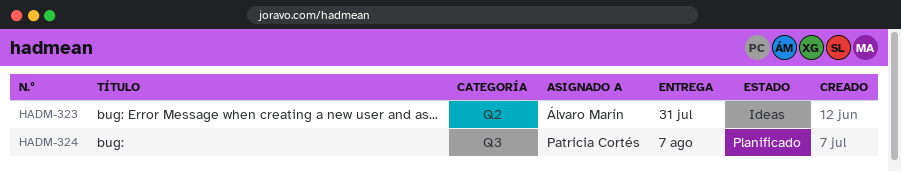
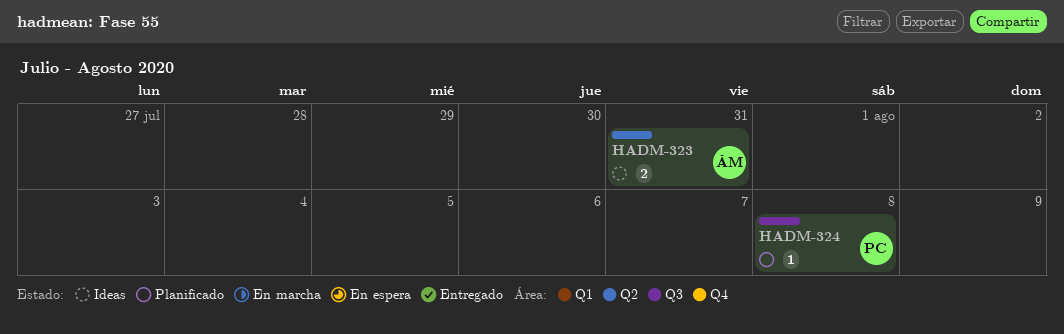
HADM-324, due: Aug 7 -> Aug 8

